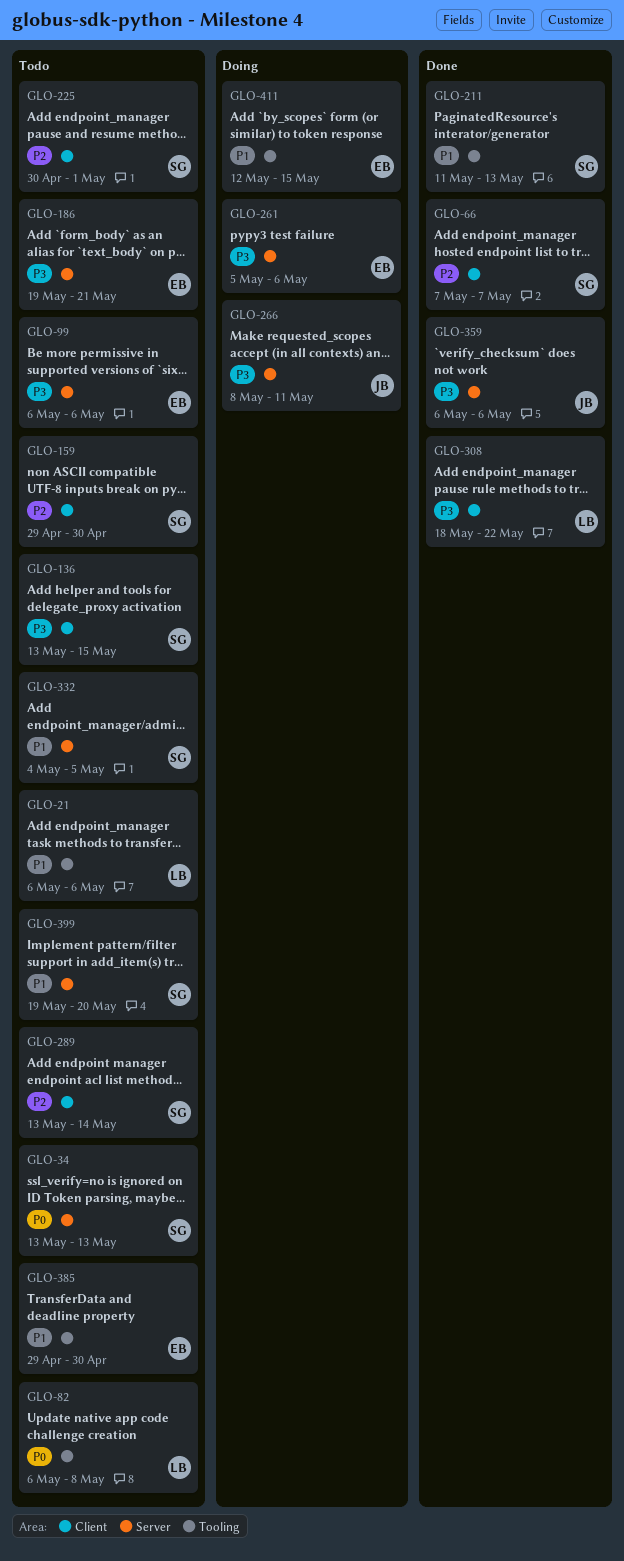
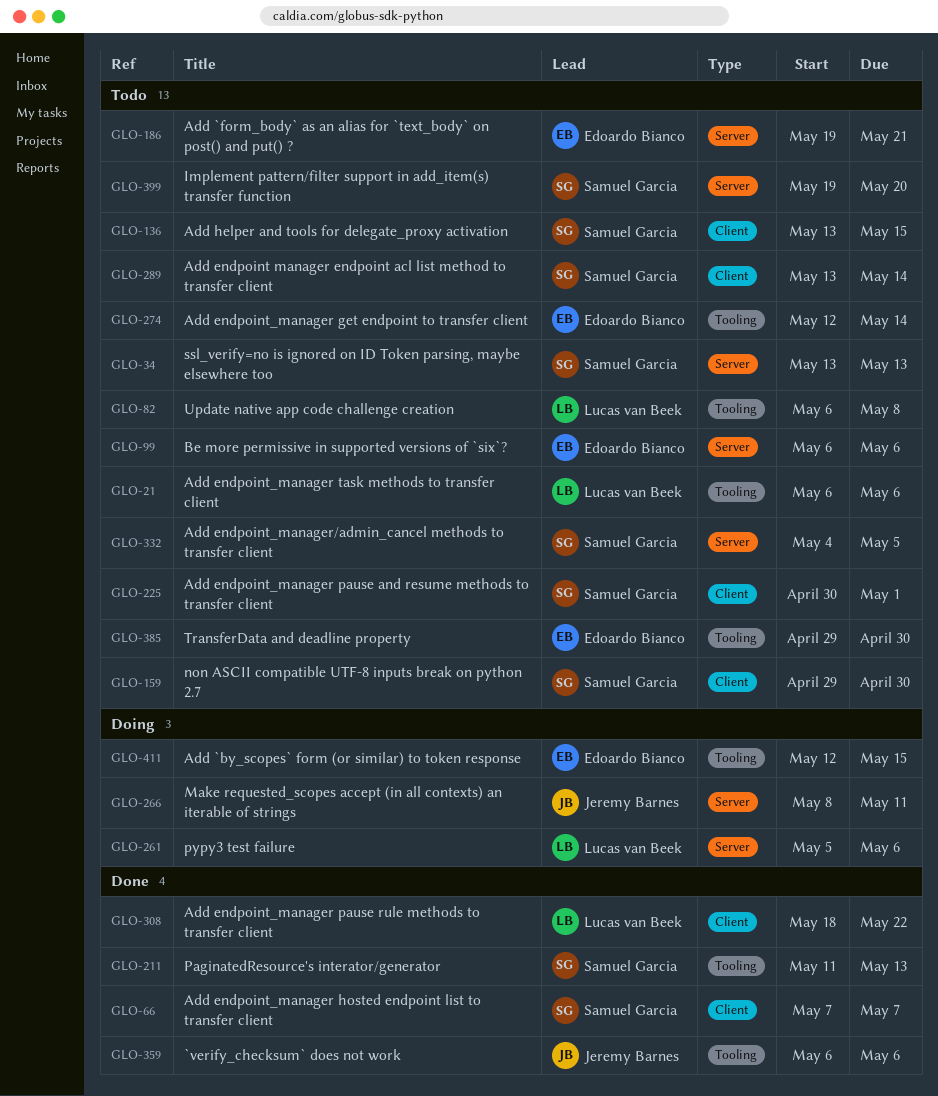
GLO-261, owner: Edoardo Bianco -> Lucas van Beek
GLO-274: none -> present
GLO-359, label: Server -> Tooling

